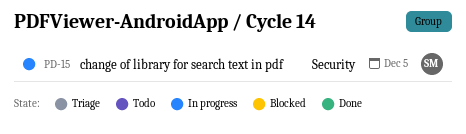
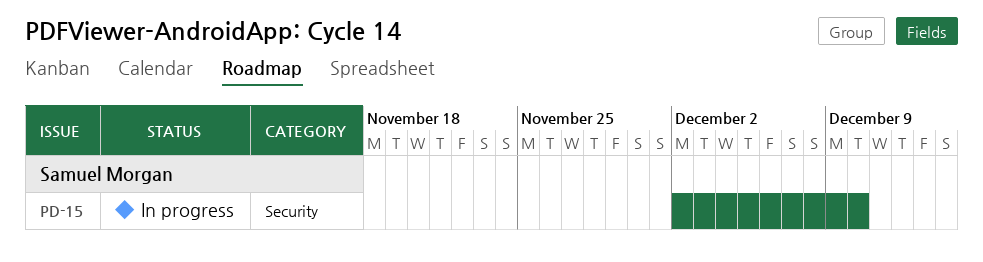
PD-15, due: Dec 5 -> Dec 10

